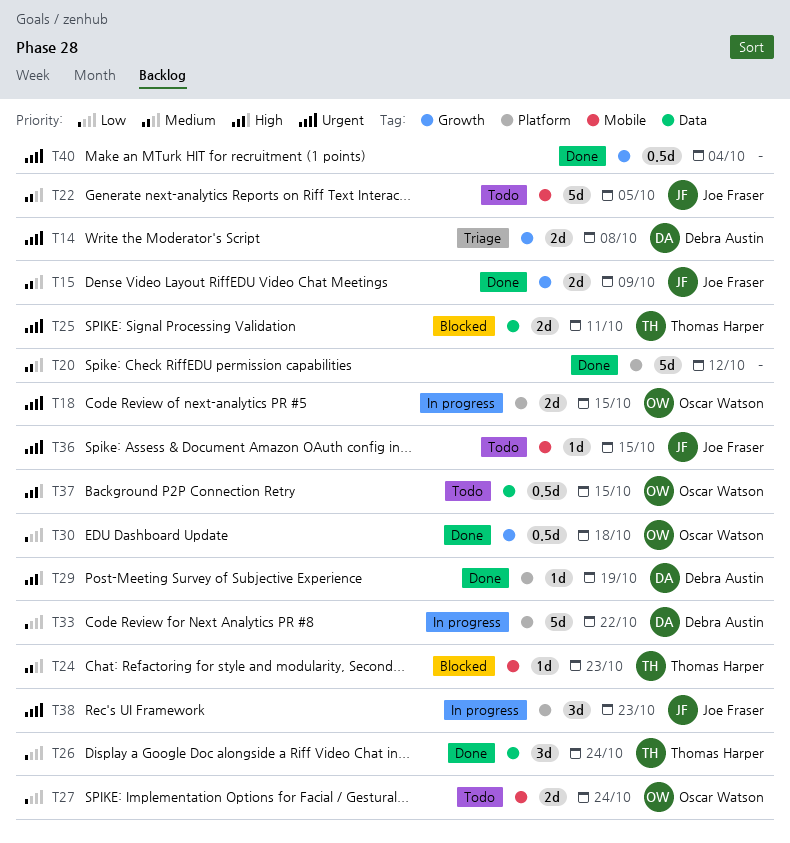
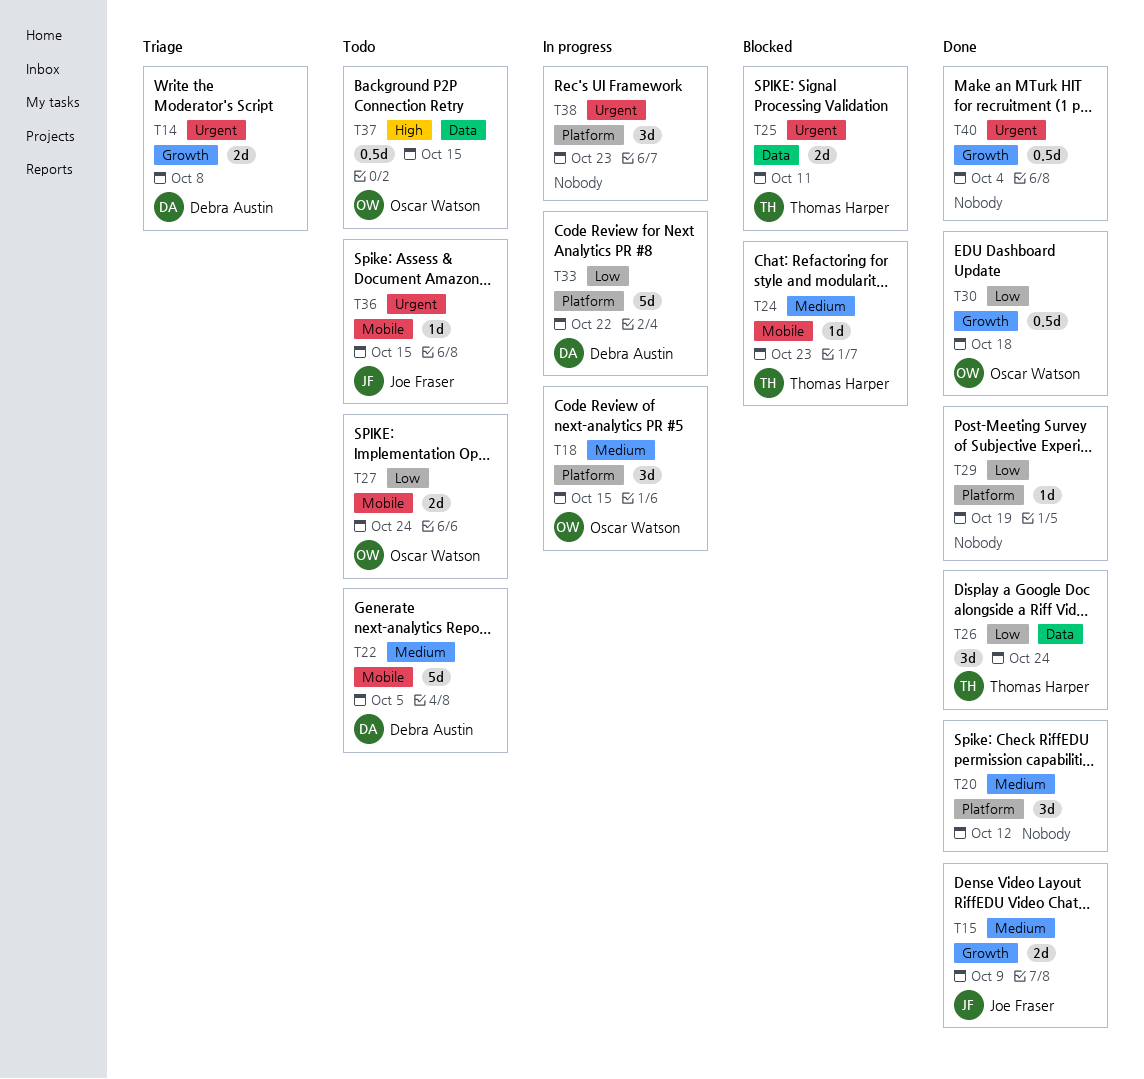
T18, priority: Urgent -> Medium
T18, estimate: 2d -> 3d
T20, estimate: 5d -> 3d
T22, owner: Joe Fraser -> Debra Austin
T29, owner: Debra Austin -> none
T29, priority: High -> Low
T38, owner: Joe Fraser -> none

